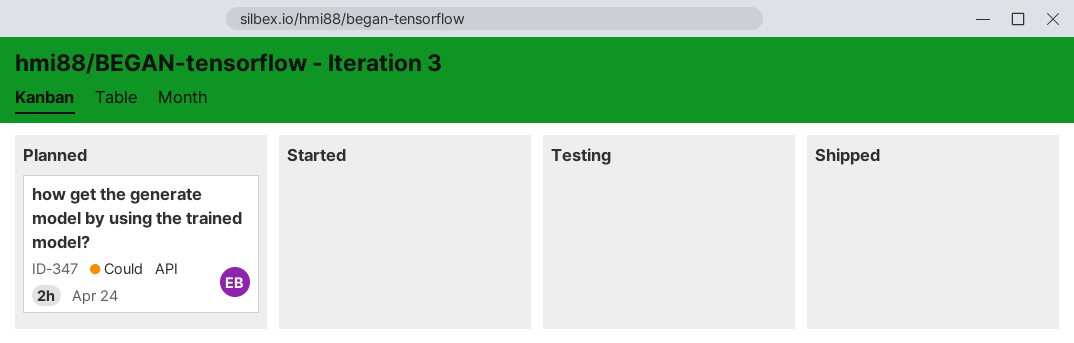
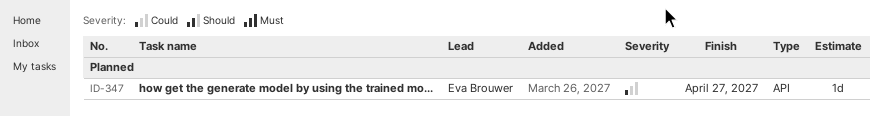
ID-347, estimate: 2h -> 1d
ID-347, due: Apr 24 -> Apr 27

